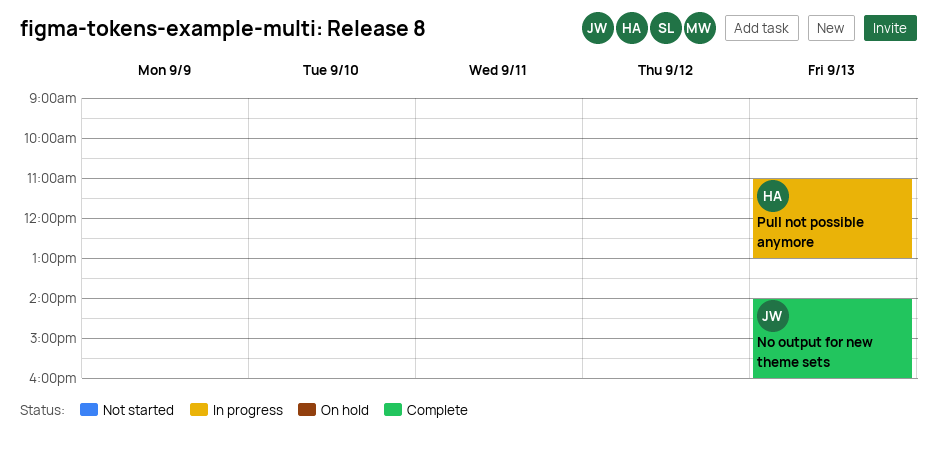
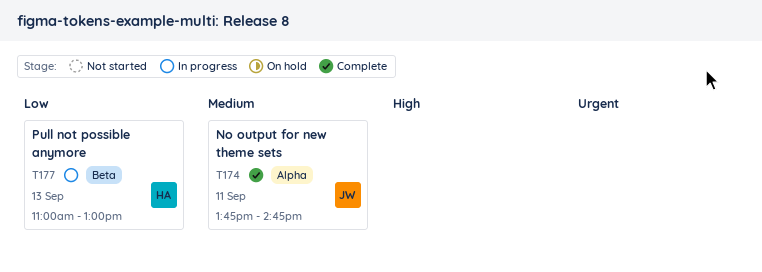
No output for new theme sets, day: Sep 13 -> Sep 11
No output for new theme sets, begins: 14:00 -> 13:45
No output for new theme sets, ends: 16:00 -> 14:45

